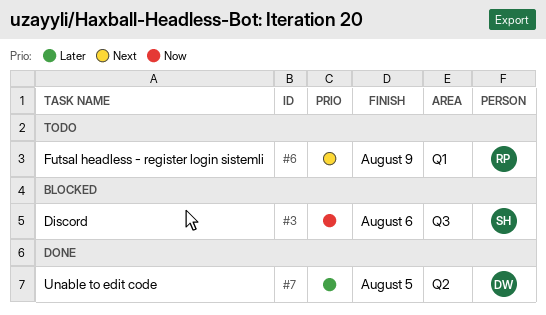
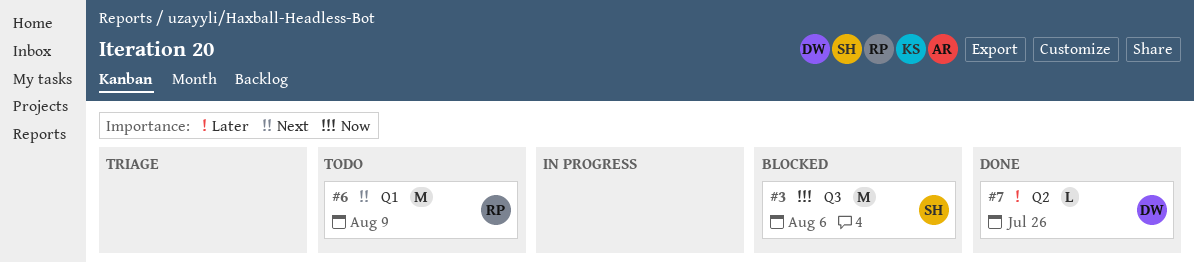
#7, due: Aug 5 -> Jul 26

